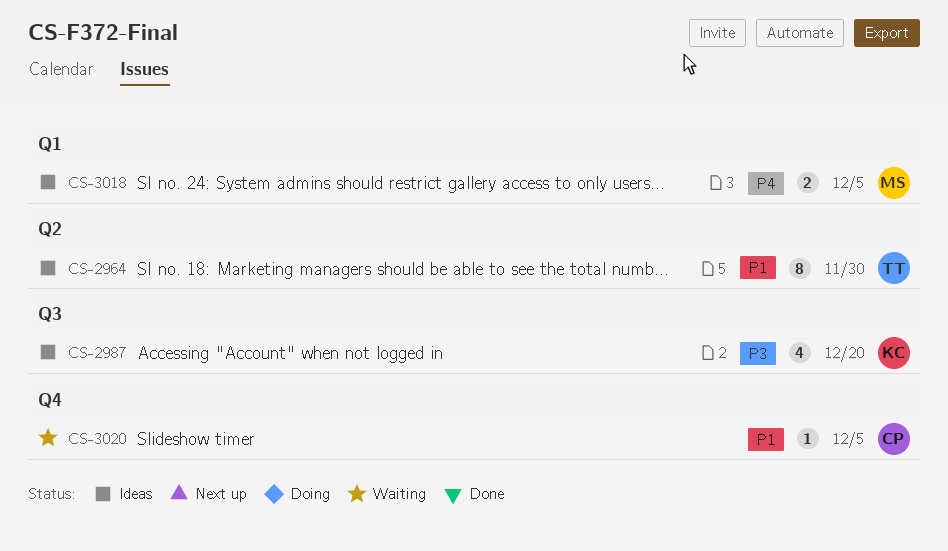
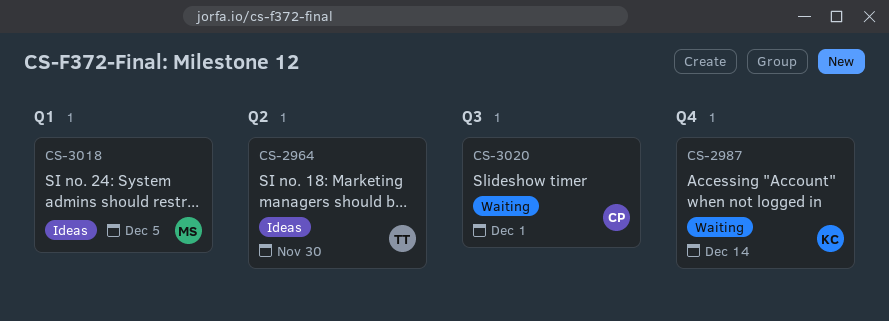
CS-2987, status: Ideas -> Waiting
CS-2987, label: Q3 -> Q4
CS-2987, due: Dec 20 -> Dec 14
CS-3020, label: Q4 -> Q3
CS-3020, due: Dec 5 -> Dec 1

